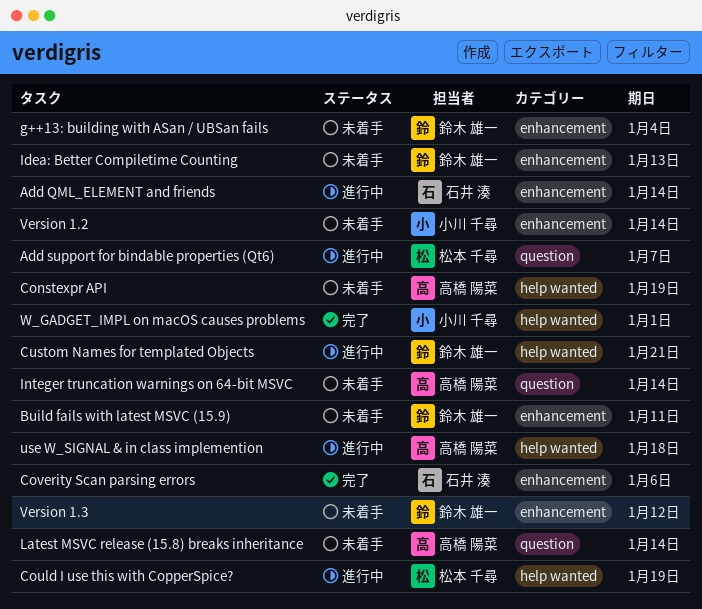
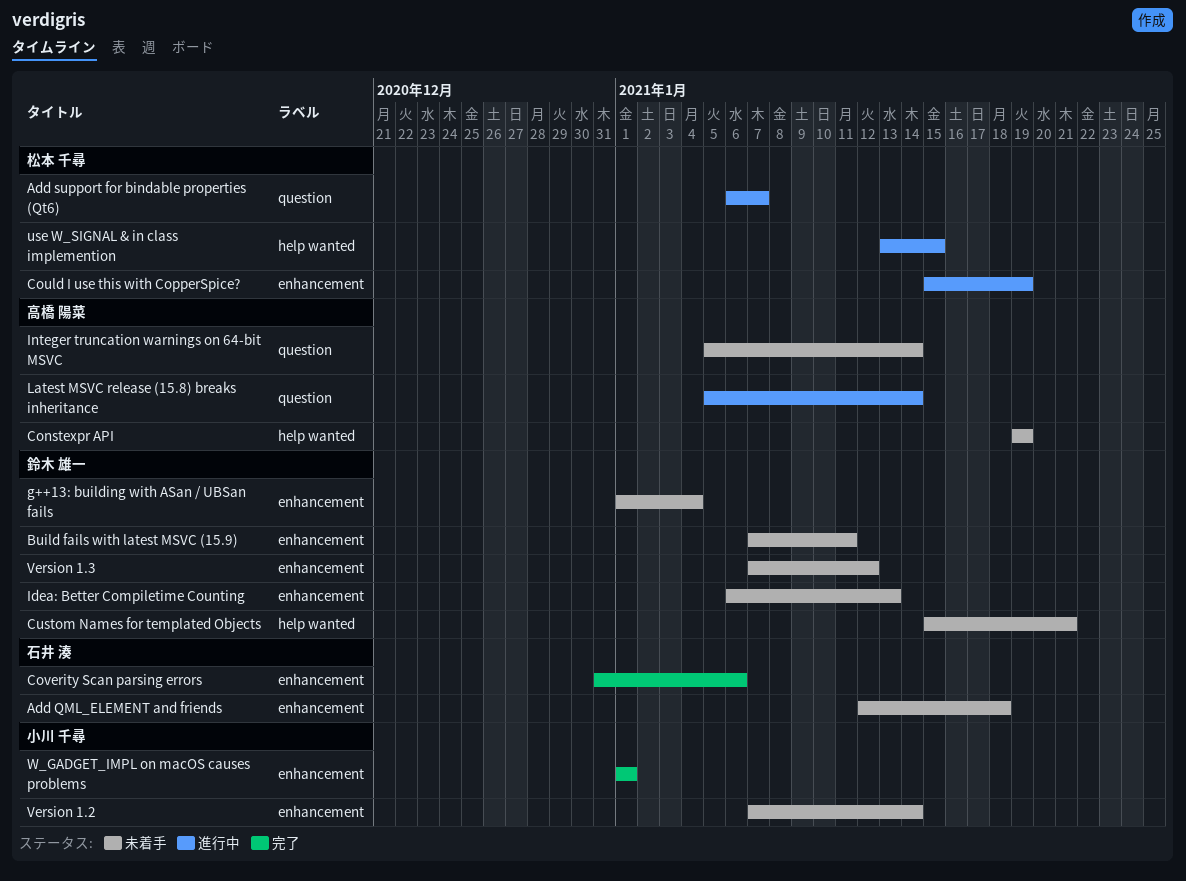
Add QML_ELEMENT and friends, status: 進行中 -> 未着手
Add QML_ELEMENT and friends, due: Jan 14 -> Jan 18
Could I use this with CopperSpice?, label: help wanted -> enhancement
Custom Names for templated Objects, status: 進行中 -> 未着手
Latest MSVC release (15.8) breaks inheritance, status: 未着手 -> 進行中
use W_SIGNAL & in class implemention, owner: 高橋 陽菜 -> 松本 千尋
use W_SIGNAL & in class implemention, due: Jan 18 -> Jan 15
W_GADGET_IMPL on macOS causes problems, label: help wanted -> enhancement

